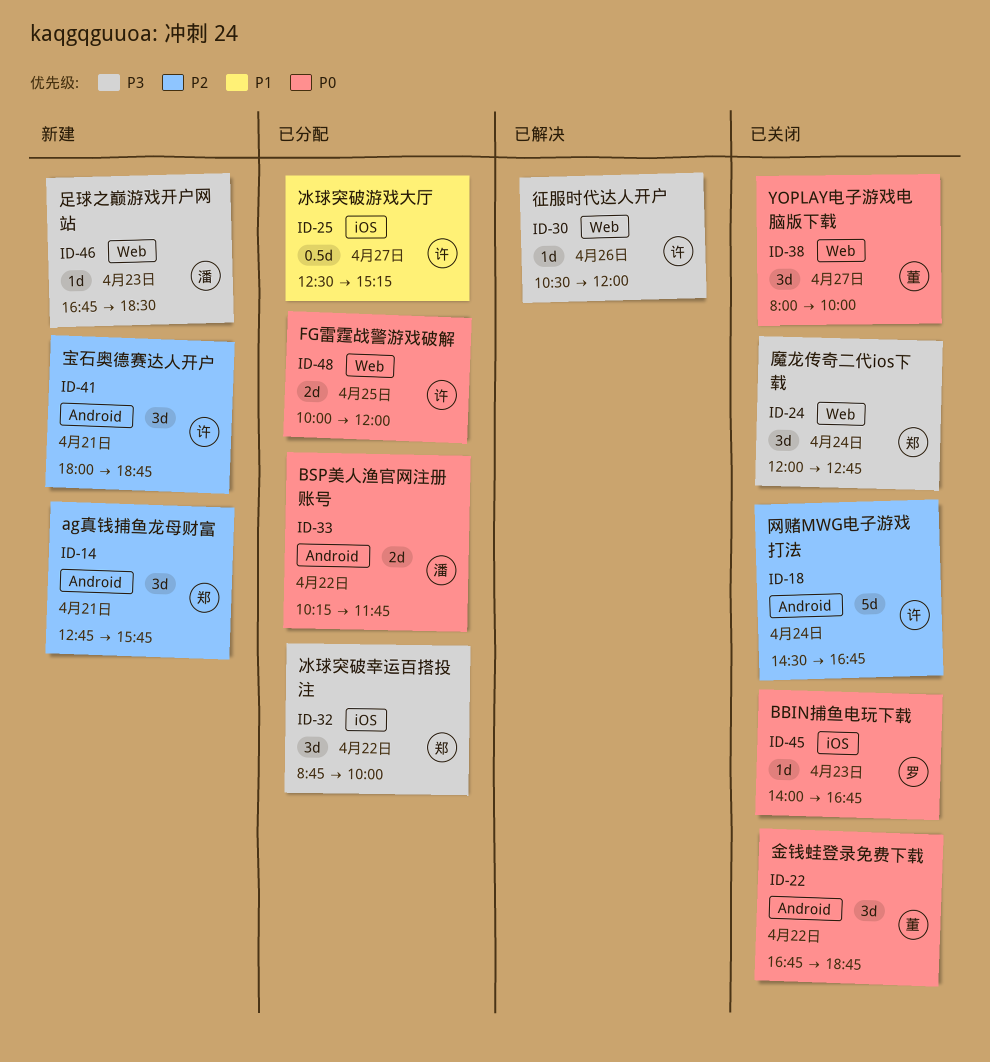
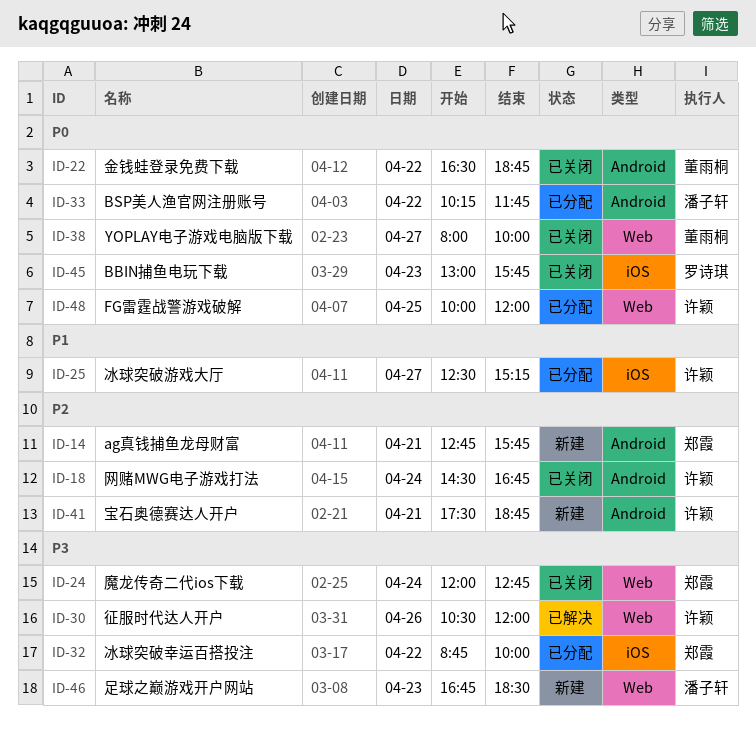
ID-22, begins: 16:45 -> 16:30
ID-41, begins: 18:00 -> 17:30
ID-45, begins: 14:00 -> 13:00
ID-45, ends: 16:45 -> 15:45

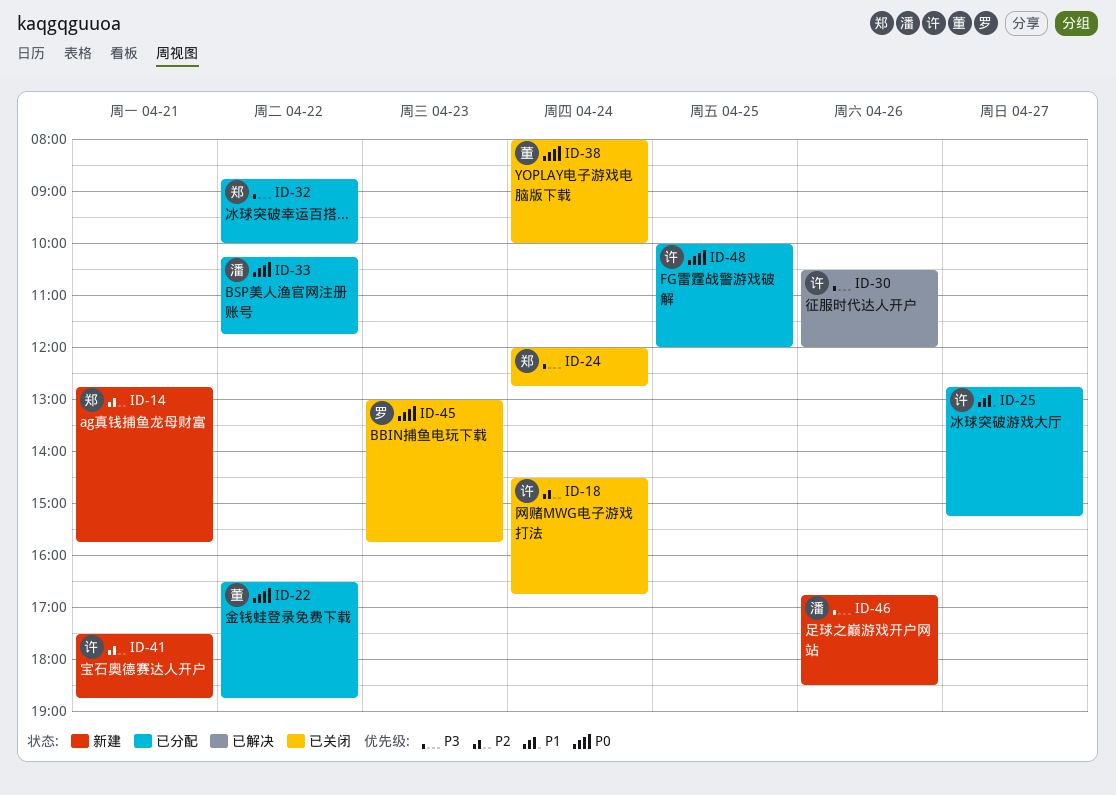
ID-22, status: 已关闭 -> 已分配
ID-25, begins: 12:30 -> 12:45
ID-38, day: Apr 27 -> Apr 24
ID-46, day: Apr 23 -> Apr 26

